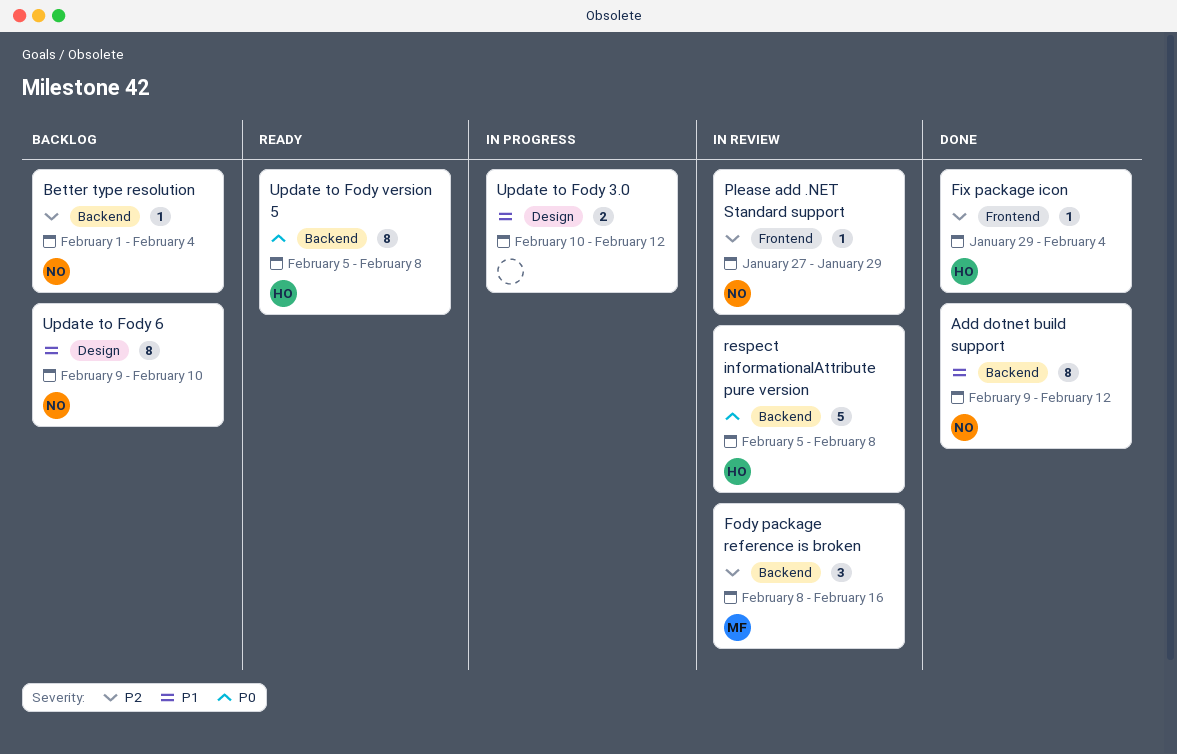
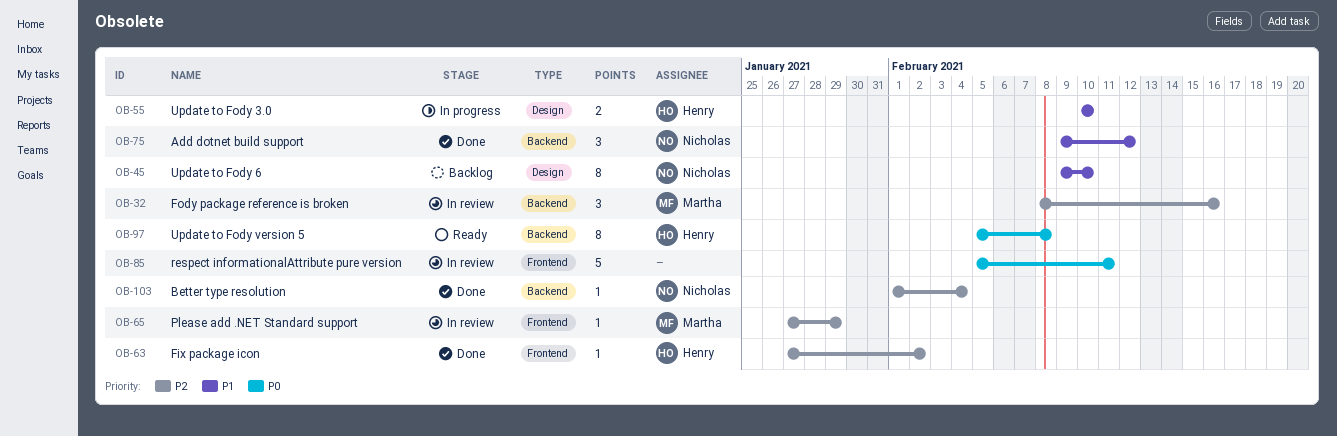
Add dotnet build support, estimate: 8 -> 3
Better type resolution, status: Backlog -> Done
Fix package icon, start: Jan 29 -> Jan 27
Fix package icon, due: Feb 4 -> Feb 2
Please add .NET Standard support, owner: Nicholas -> Martha
respect informationalAttribute pure version, owner: Henry -> none
respect informationalAttribute pure version, label: Backend -> Frontend
respect informationalAttribute pure version, due: Feb 8 -> Feb 11
Update to Fody 3.0, owner: none -> Henry
Update to Fody 3.0, due: Feb 12 -> Feb 10

